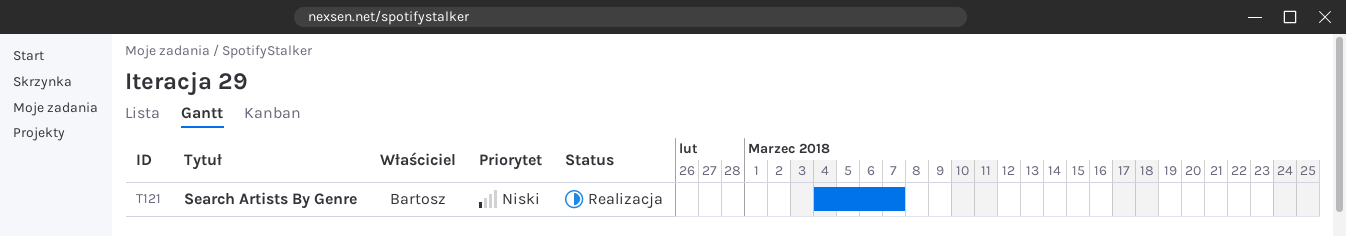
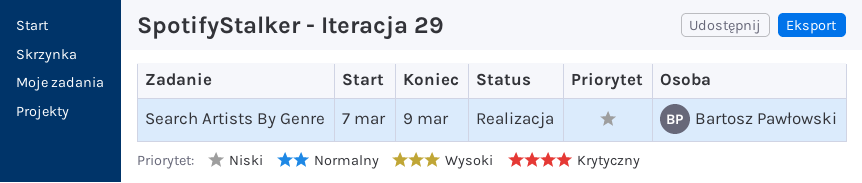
Search Artists By Genre, start: Mar 4 -> Mar 7
Search Artists By Genre, due: Mar 7 -> Mar 9

